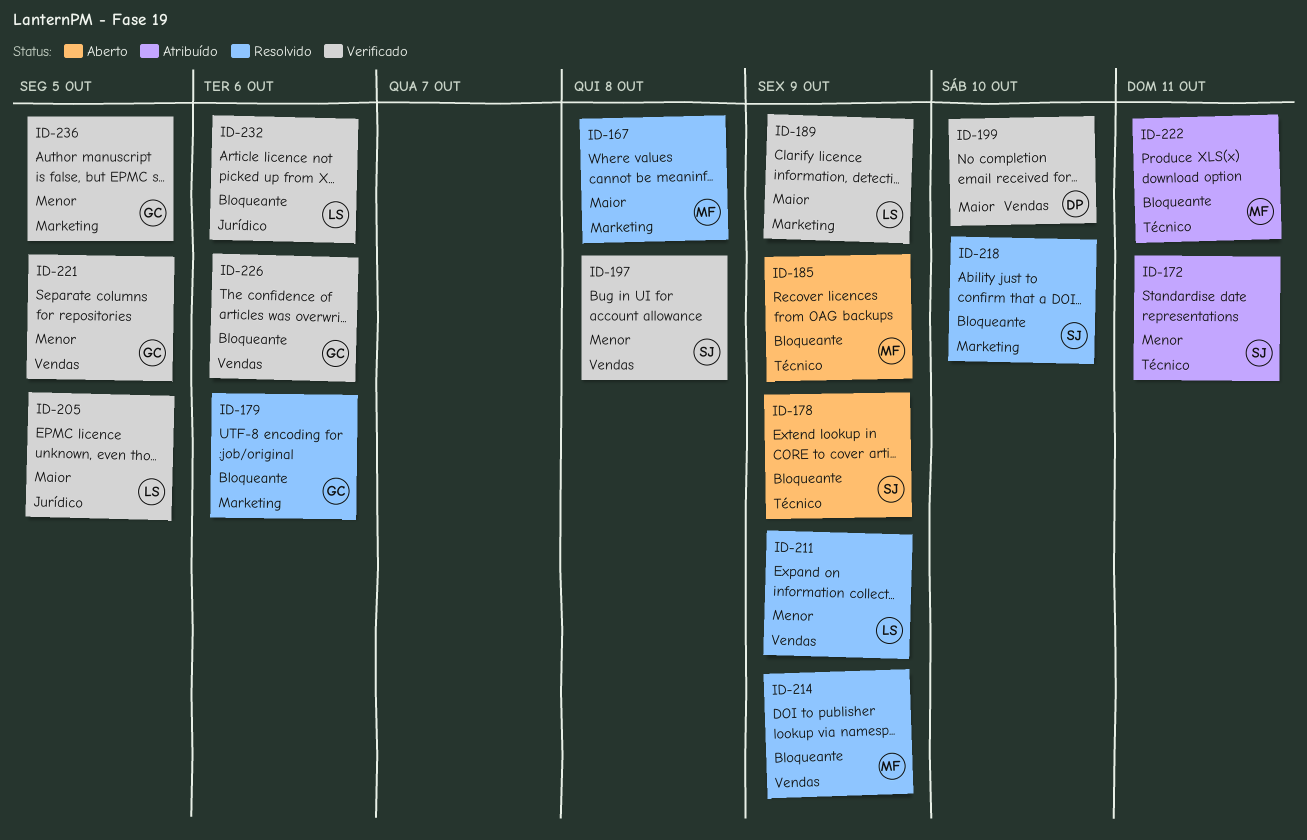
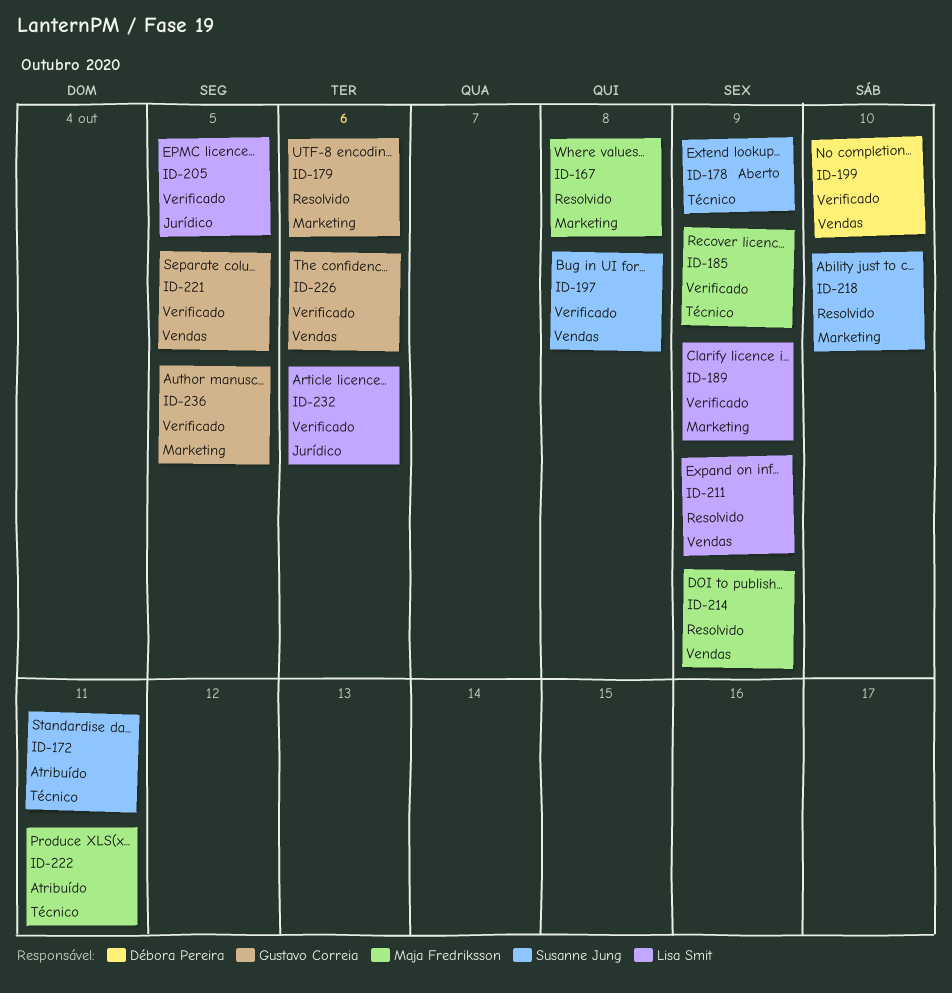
ID-185, status: Aberto -> Verificado

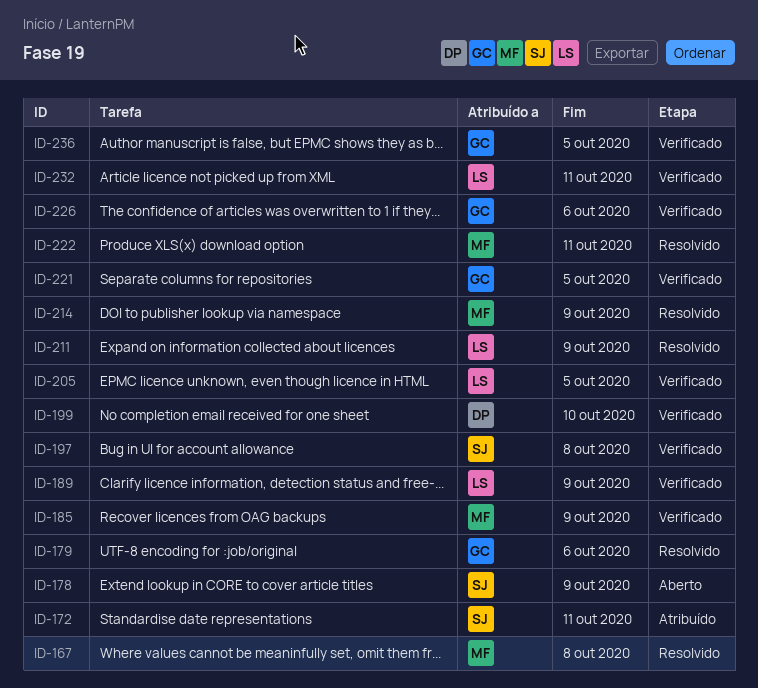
ID-218: present -> none
ID-222, status: Atribuído -> Resolvido
ID-232, due: Oct 6 -> Oct 11

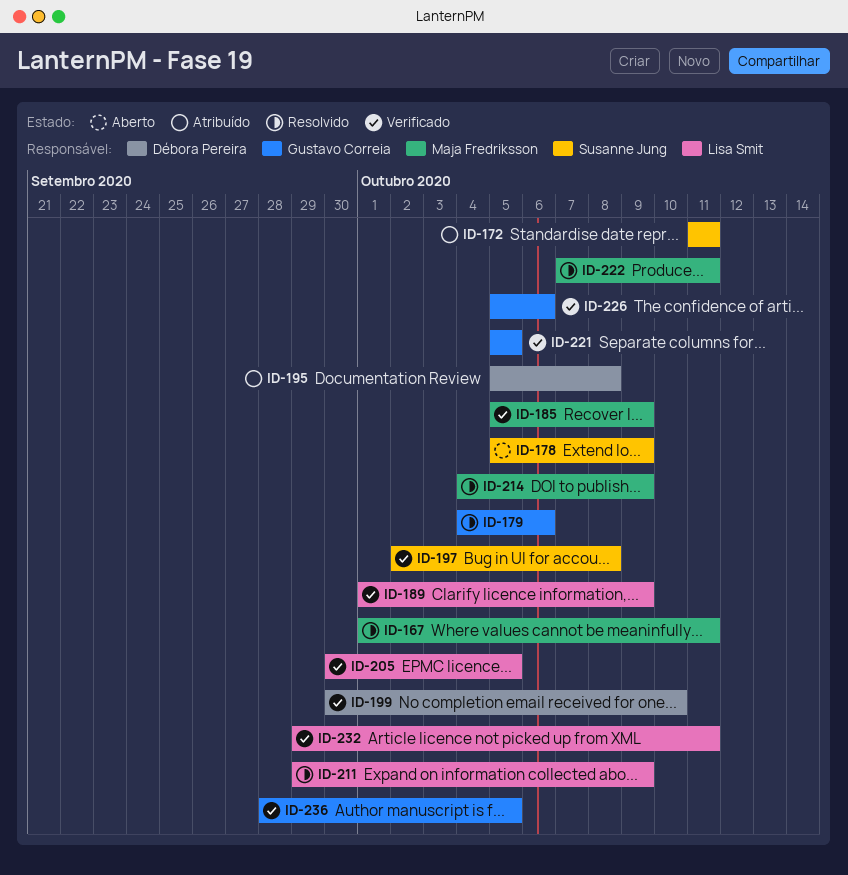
ID-167, due: Oct 8 -> Oct 11
ID-195: none -> present

